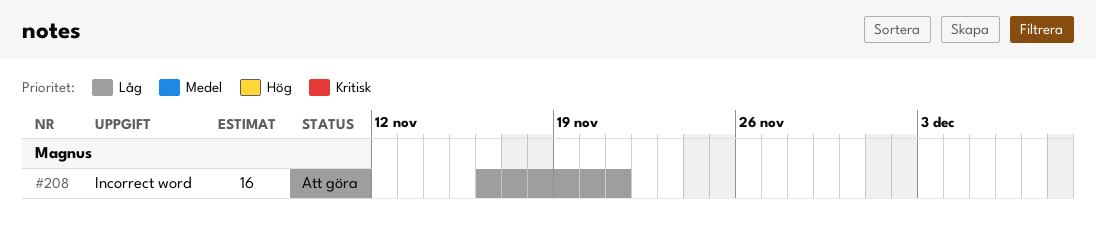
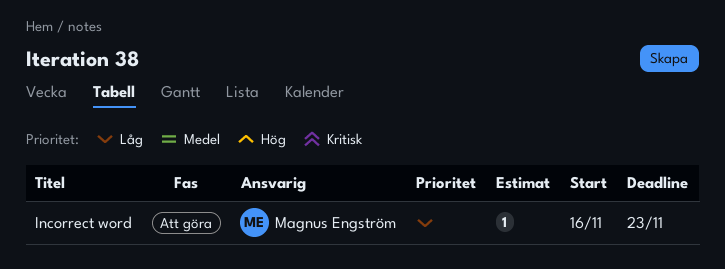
Incorrect word, estimate: 16 -> 1
Incorrect word, due: Nov 21 -> Nov 23

